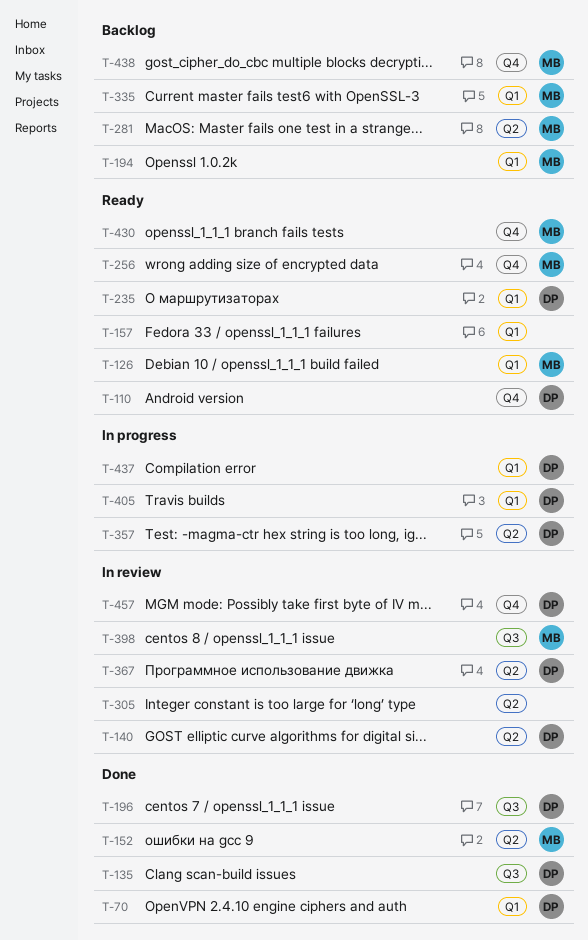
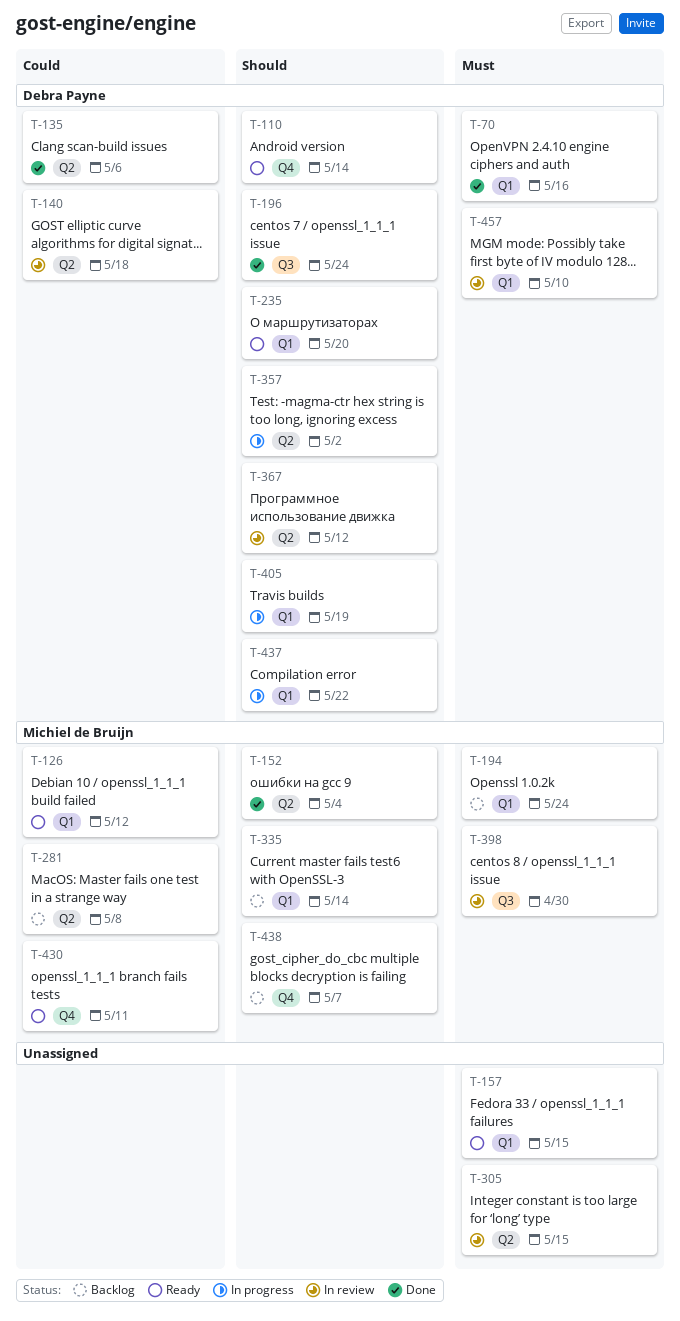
T-135, label: Q3 -> Q2
T-256: present -> none
T-457, label: Q4 -> Q1

